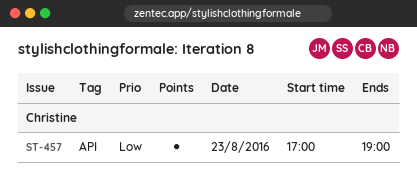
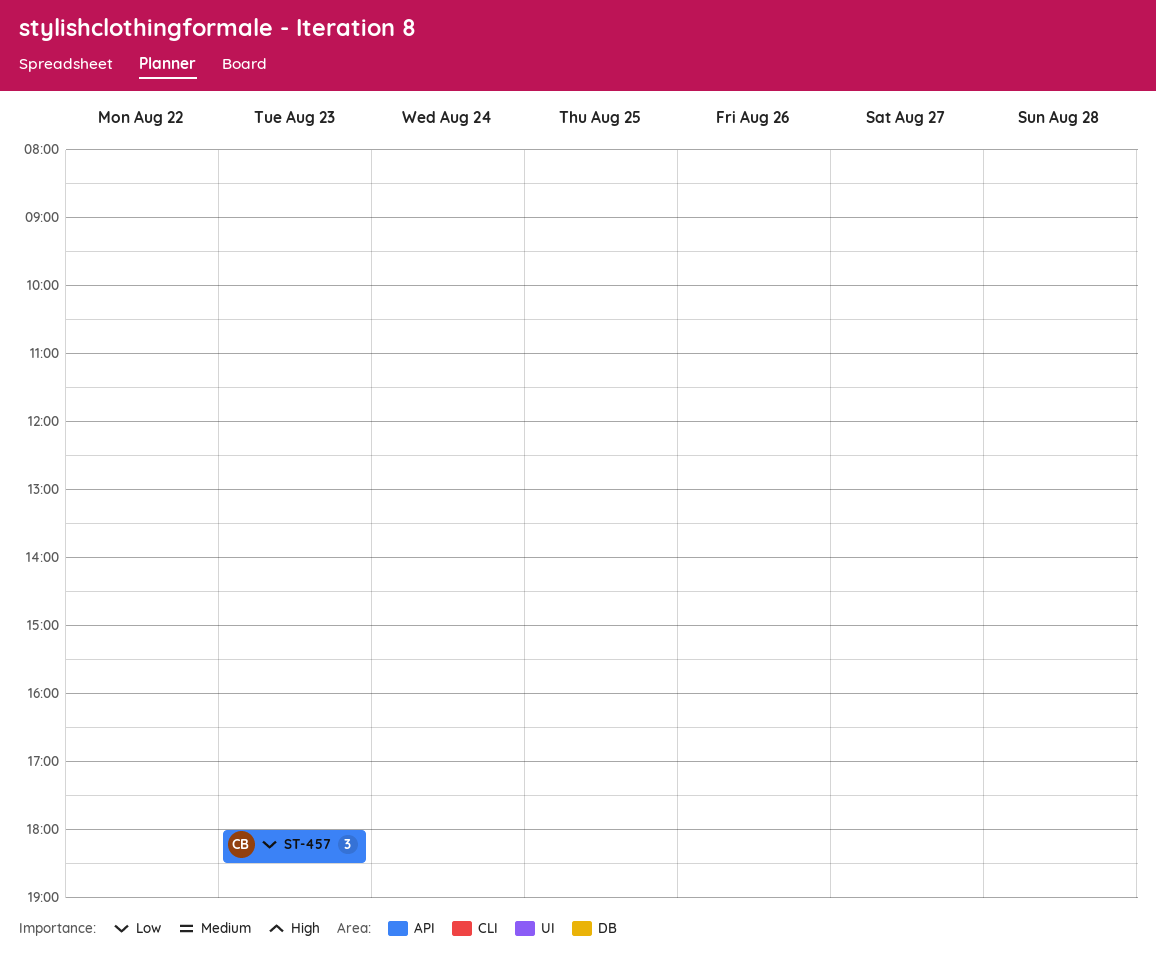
ST-457, estimate: 1 -> 3
ST-457, begins: 17:00 -> 18:00
ST-457, ends: 19:00 -> 18:30

